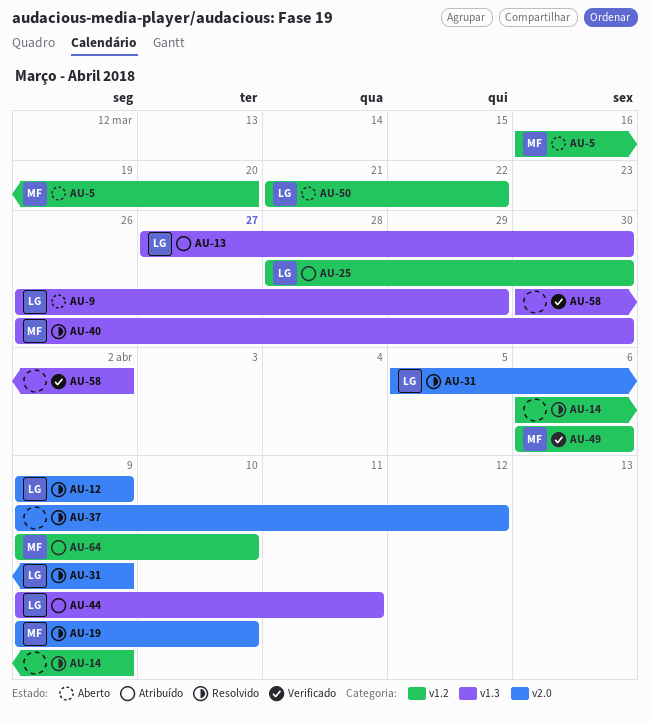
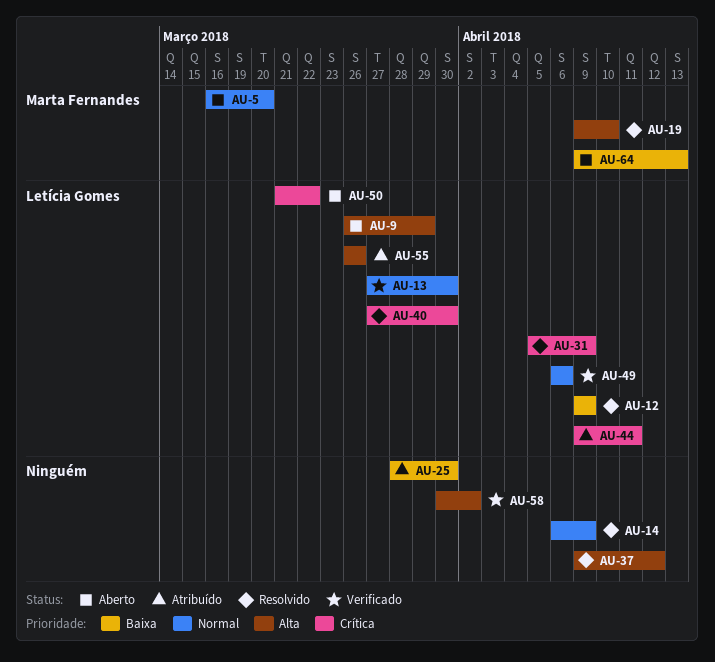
AU-13, status: Atribuído -> Verificado
AU-25, owner: Letícia Gomes -> none
AU-40, owner: Marta Fernandes -> Letícia Gomes
AU-40, start: Mar 26 -> Mar 27
AU-49, owner: Marta Fernandes -> Letícia Gomes
AU-55: none -> present
AU-64, status: Atribuído -> Aberto
AU-64, due: Apr 10 -> Apr 13

